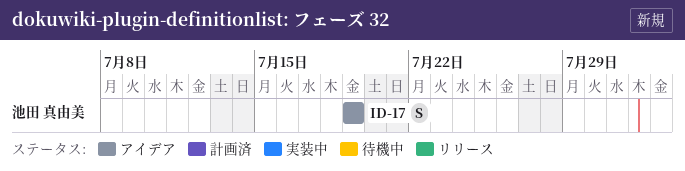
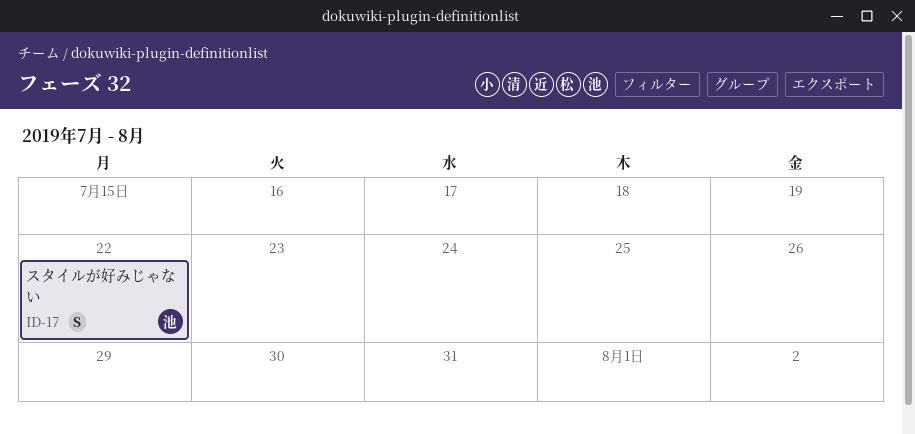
ID-17, due: Jul 19 -> Jul 22

